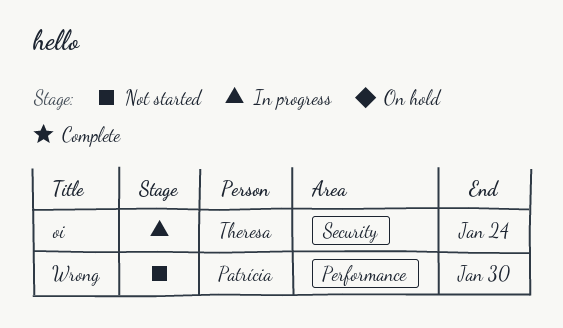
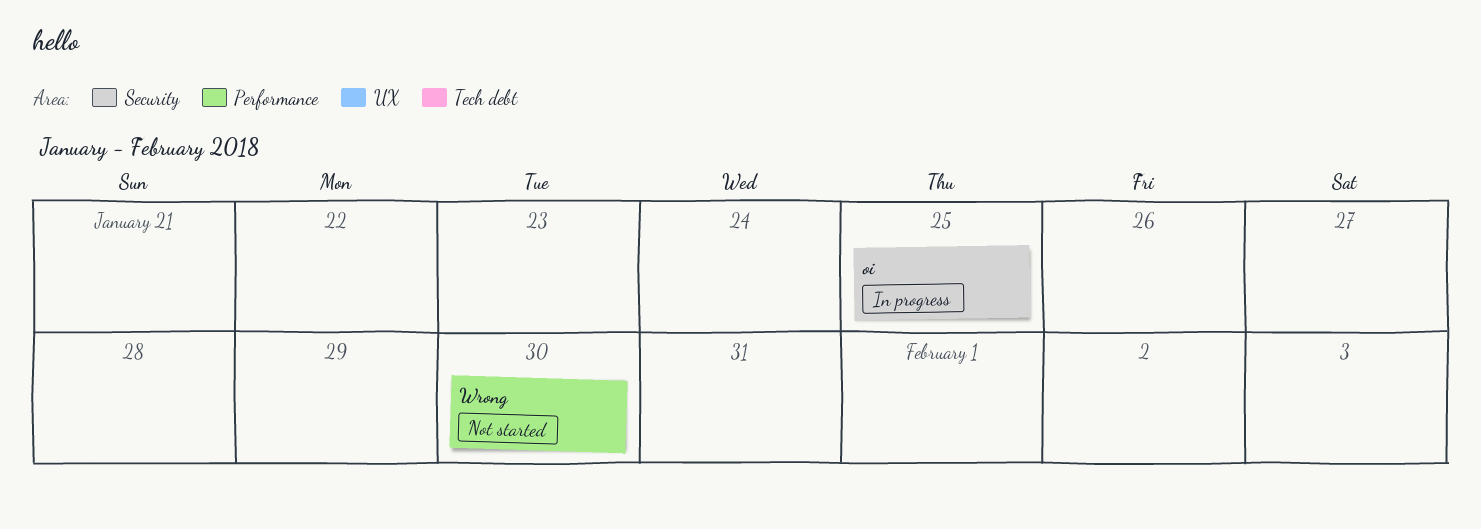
oi, due: Jan 24 -> Jan 25

